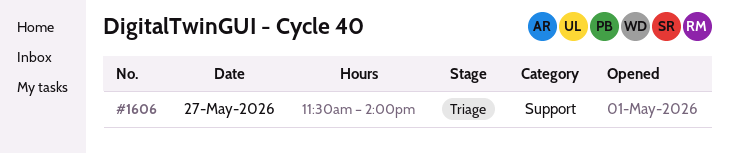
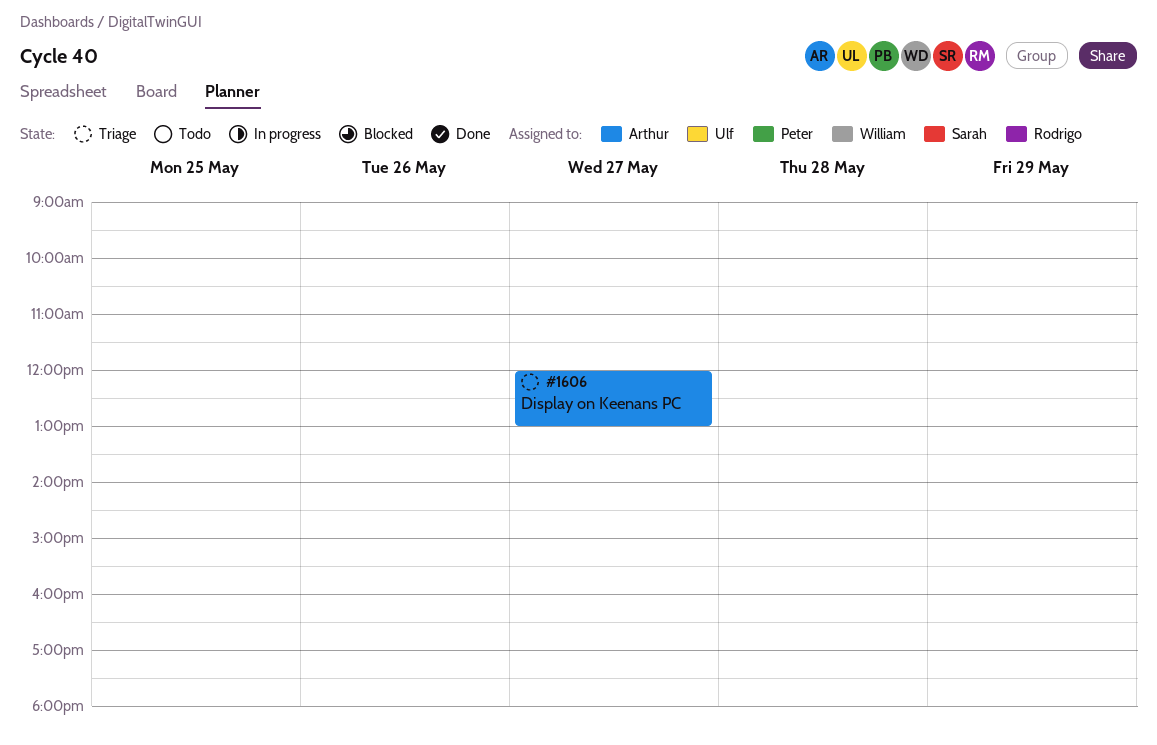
#1606, begins: 11:30 -> 12:00
#1606, ends: 14:00 -> 13:00

